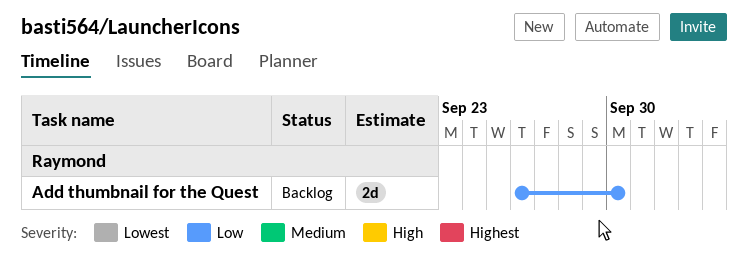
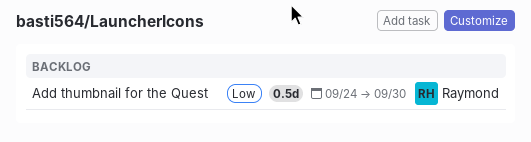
Add thumbnail for the Quest, estimate: 2d -> 0.5d
Add thumbnail for the Quest, start: Sep 26 -> Sep 24

